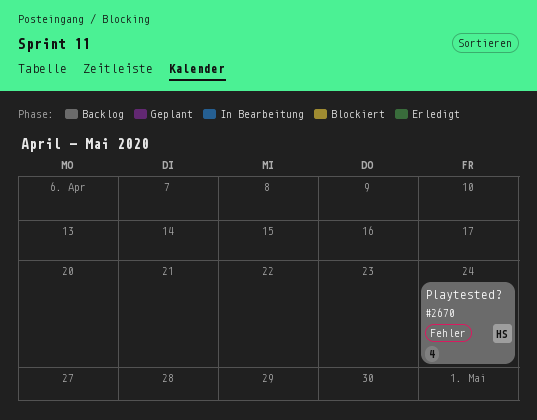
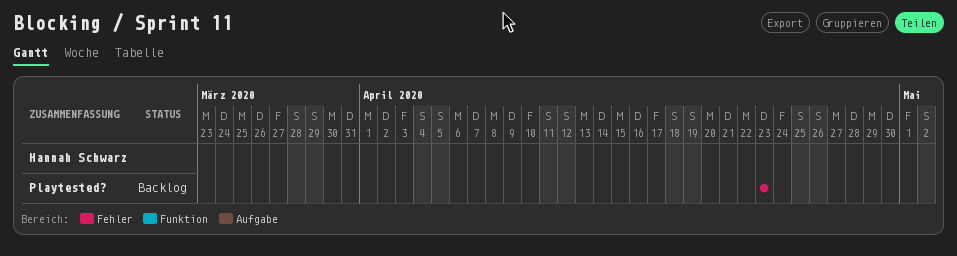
Playtested?, due: Apr 24 -> Apr 23

